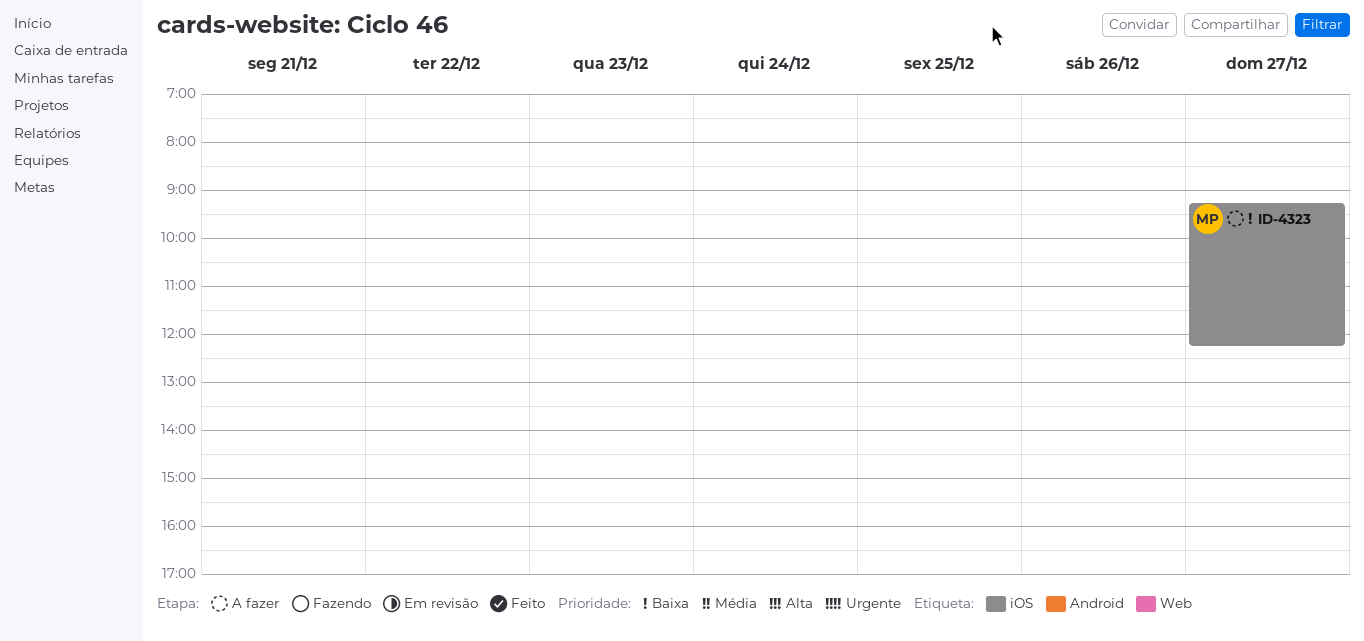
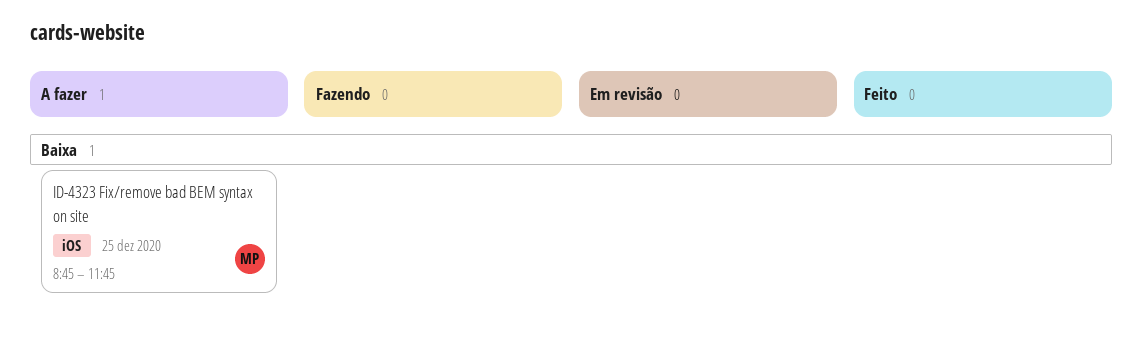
ID-4323, day: Dec 27 -> Dec 25
ID-4323, begins: 09:15 -> 08:45
ID-4323, ends: 12:15 -> 11:45

